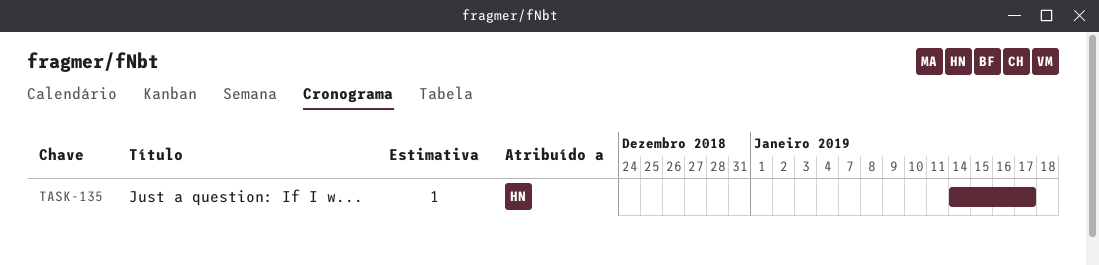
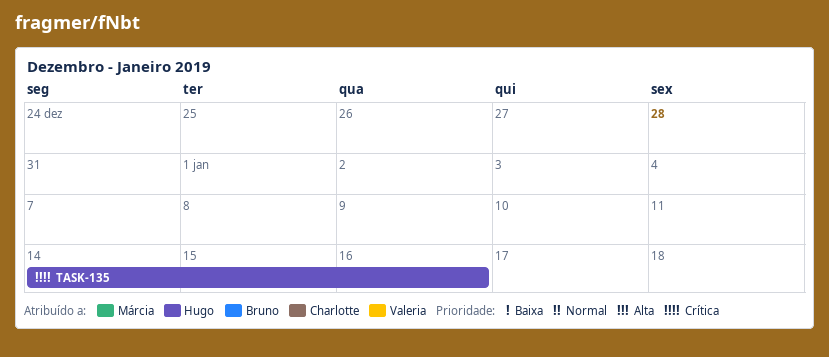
TASK-135, due: Jan 17 -> Jan 16

